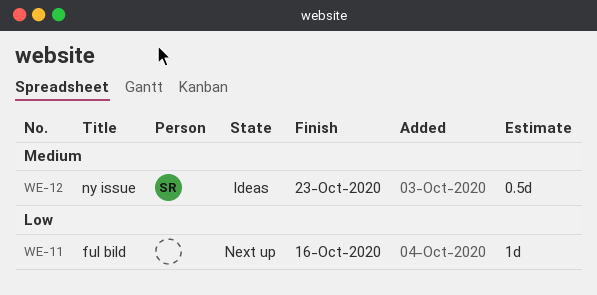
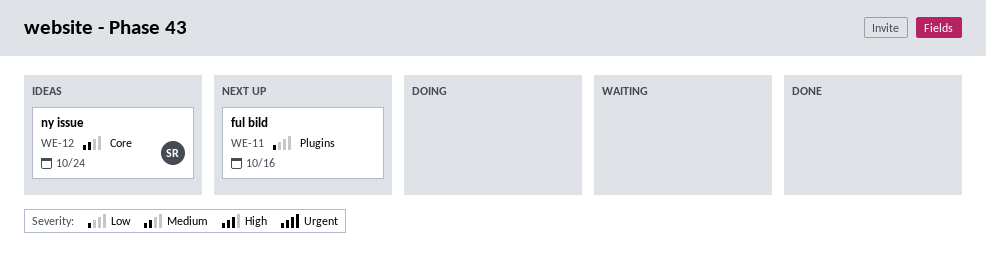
WE-12, due: Oct 23 -> Oct 24

